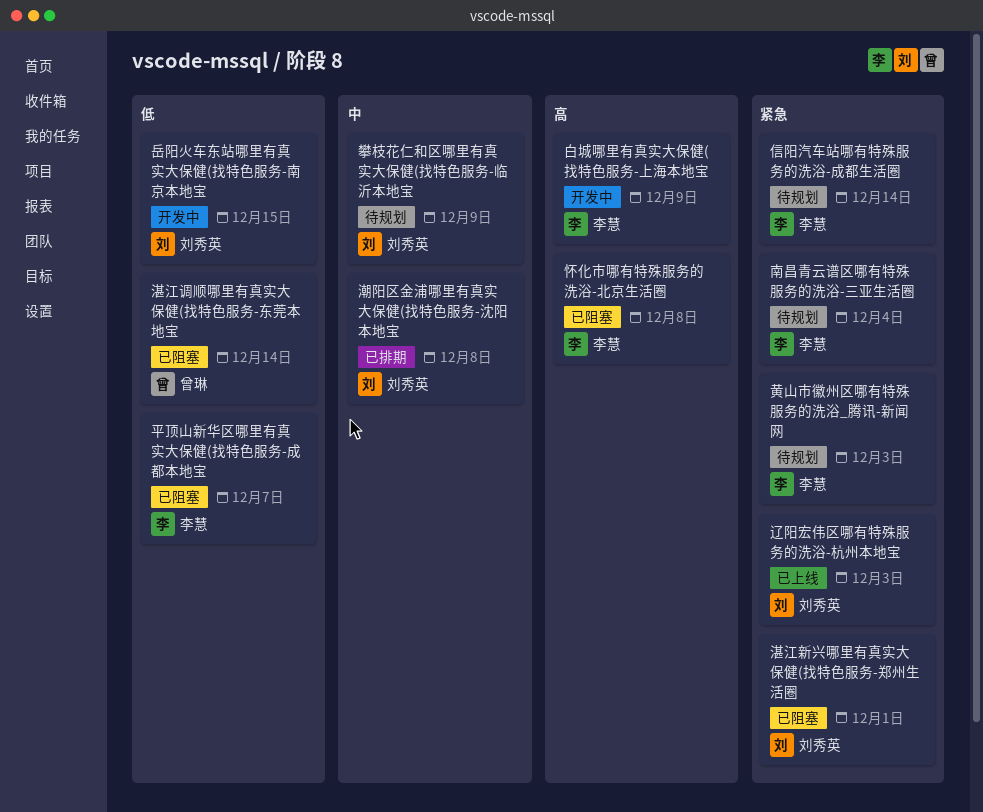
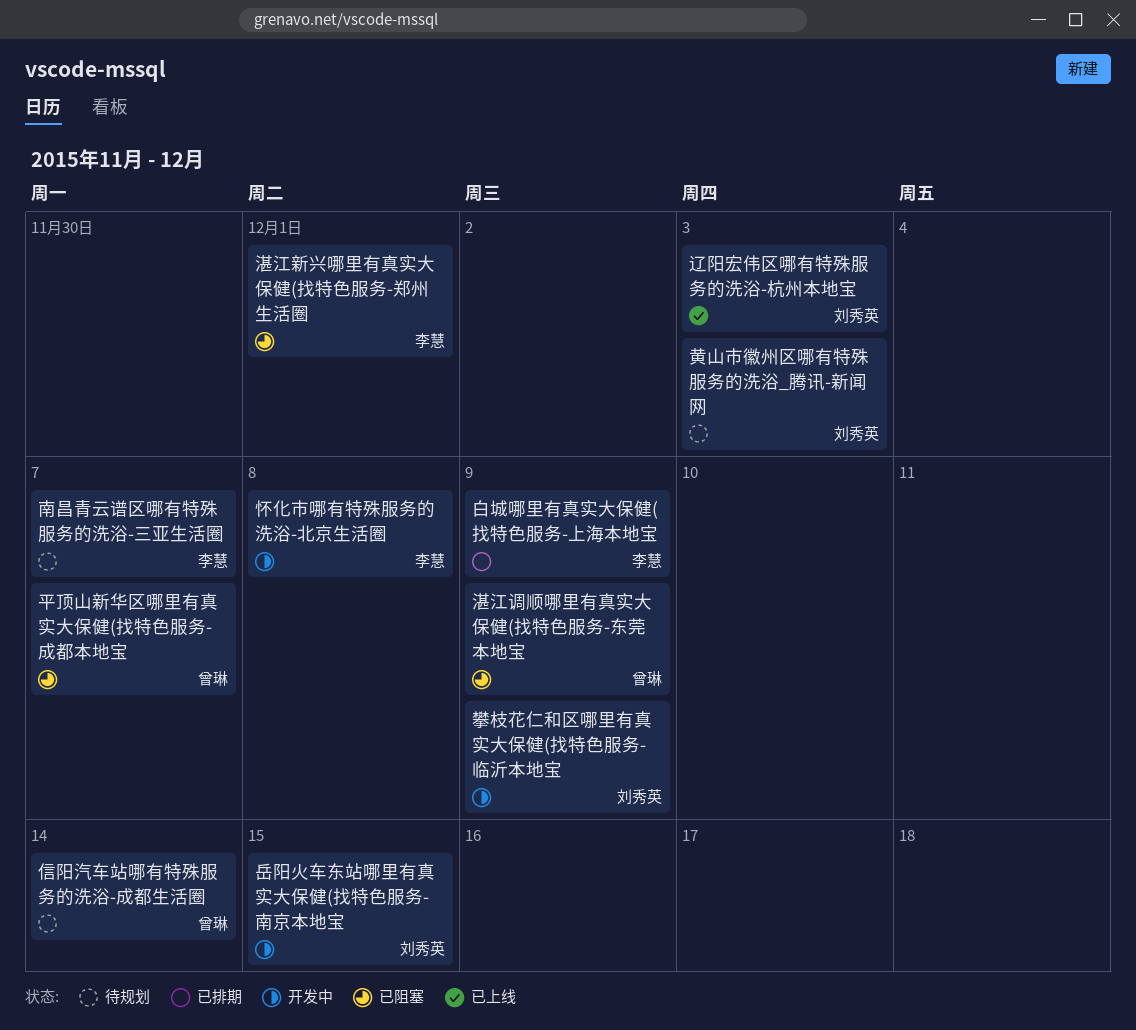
信阳汽车站哪有特殊服务的洗浴-成都生活圈, owner: 李慧 -> 曾琳
南昌青云谱区哪有特殊服务的洗浴-三亚生活圈, due: Dec 4 -> Dec 7
平顶山新华区哪里有真实大保健(找特色服务-成都本地宝, owner: 李慧 -> 曾琳
怀化市哪有特殊服务的洗浴-北京生活圈, status: 已阻塞 -> 开发中
攀枝花仁和区哪里有真实大保健(找特色服务-临沂本地宝, status: 待规划 -> 开发中
湛江新兴哪里有真实大保健(找特色服务-郑州生活圈, owner: 刘秀英 -> 李慧
湛江调顺哪里有真实大保健(找特色服务-东莞本地宝, due: Dec 14 -> Dec 9
潮阳区金浦哪里有真实大保健(找特色服务-沈阳本地宝: present -> none
白城哪里有真实大保健(找特色服务-上海本地宝, status: 开发中 -> 已排期
黄山市徽州区哪有特殊服务的洗浴_腾讯-新闻网, owner: 李慧 -> 刘秀英

